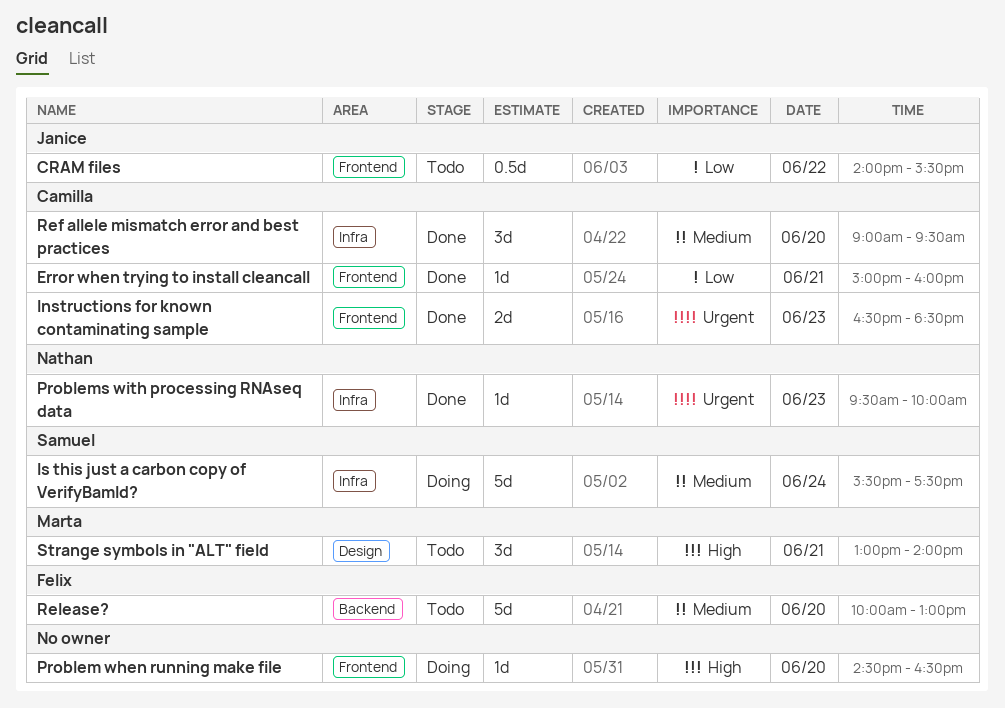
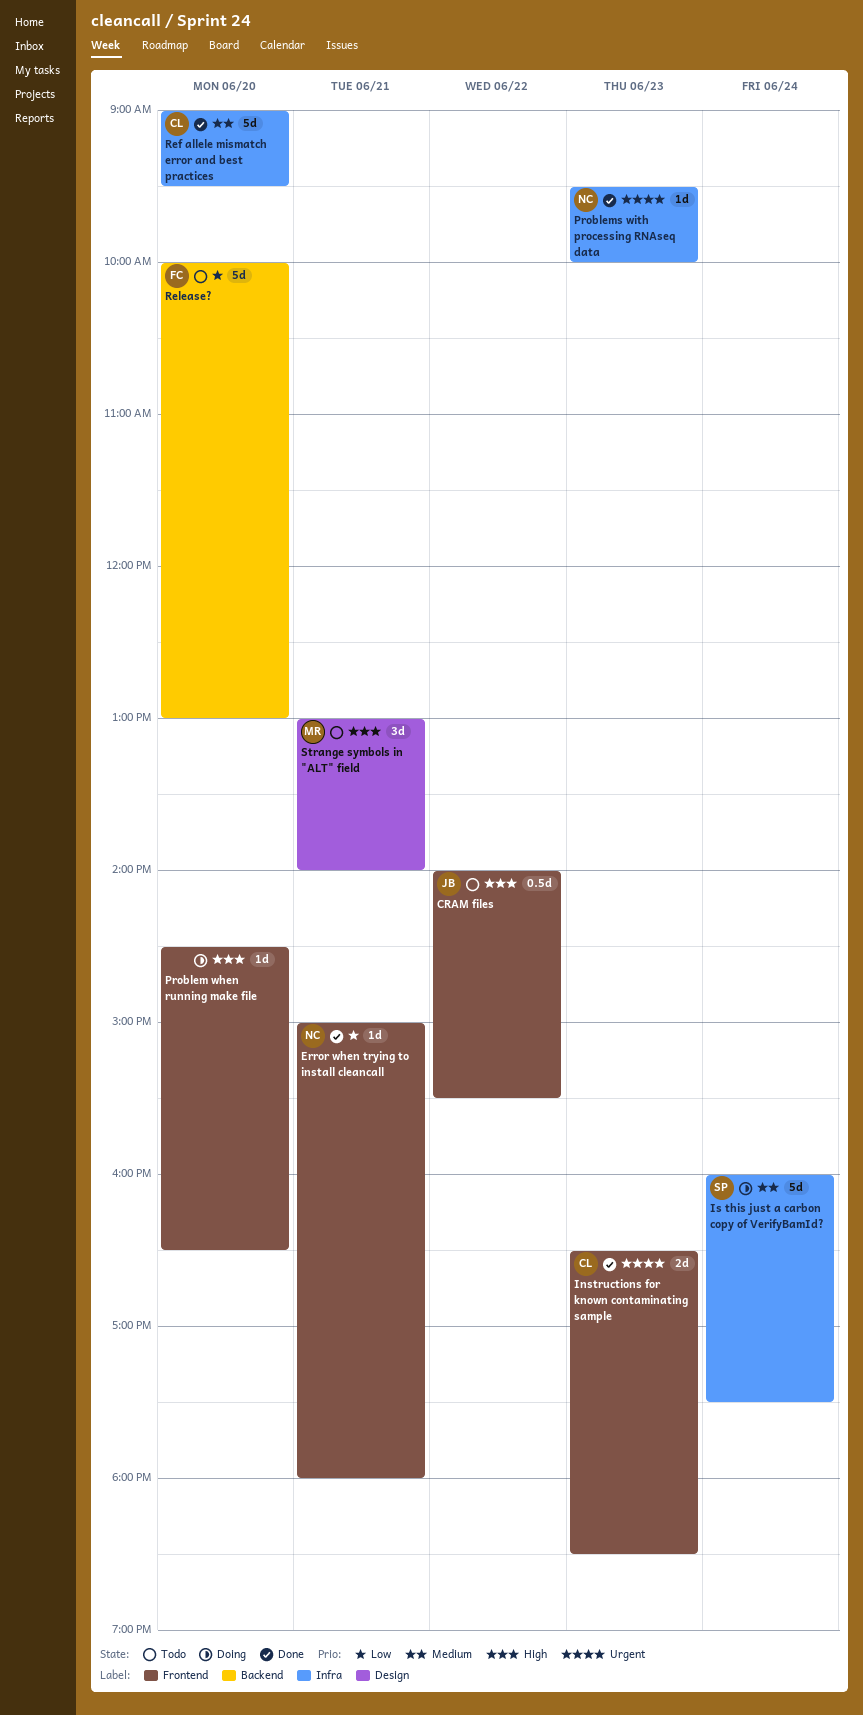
CRAM files, priority: Low -> High
Error when trying to install cleancall, owner: Camilla -> Nathan
Error when trying to install cleancall, ends: 16:00 -> 18:00
Is this just a carbon copy of VerifyBamId?, begins: 15:30 -> 16:00
Ref allele mismatch error and best practices, estimate: 3d -> 5d
Release?, priority: Medium -> Low

